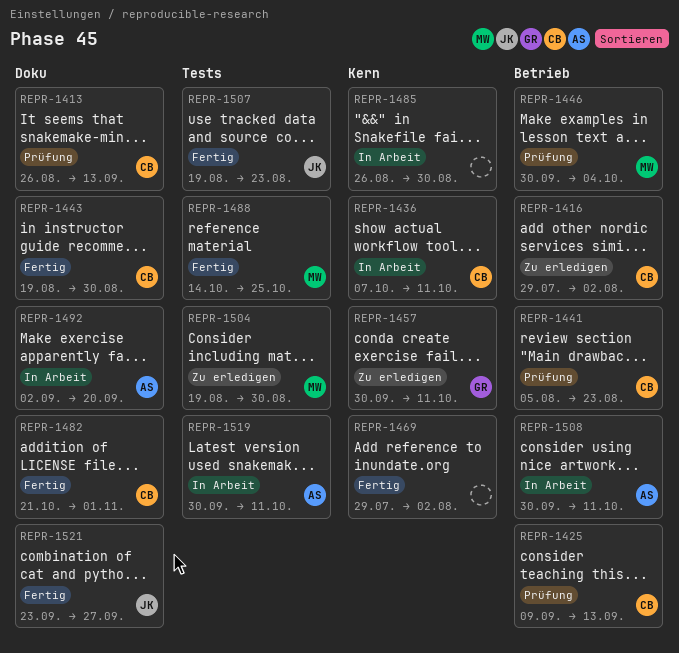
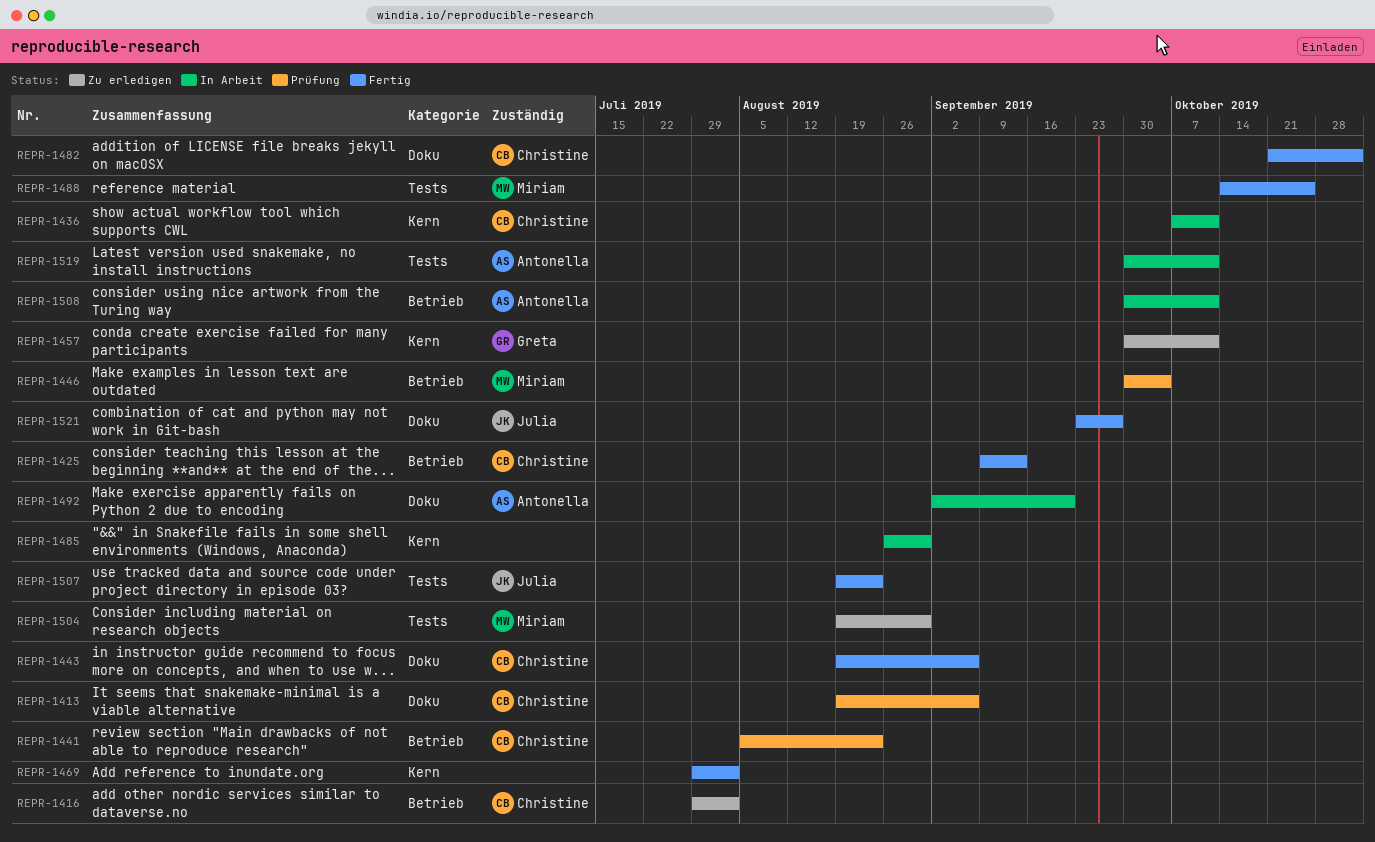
REPR-1413, start: Aug 26 -> Aug 19
REPR-1413, due: Sep 13 -> Sep 6
REPR-1425, status: Prüfung -> Fertig
REPR-1443, due: Aug 30 -> Sep 6

